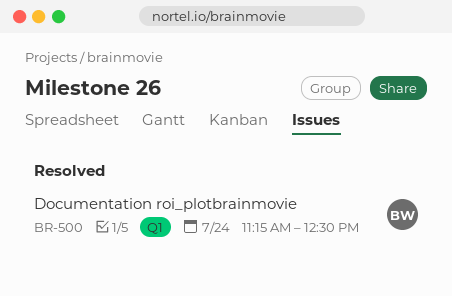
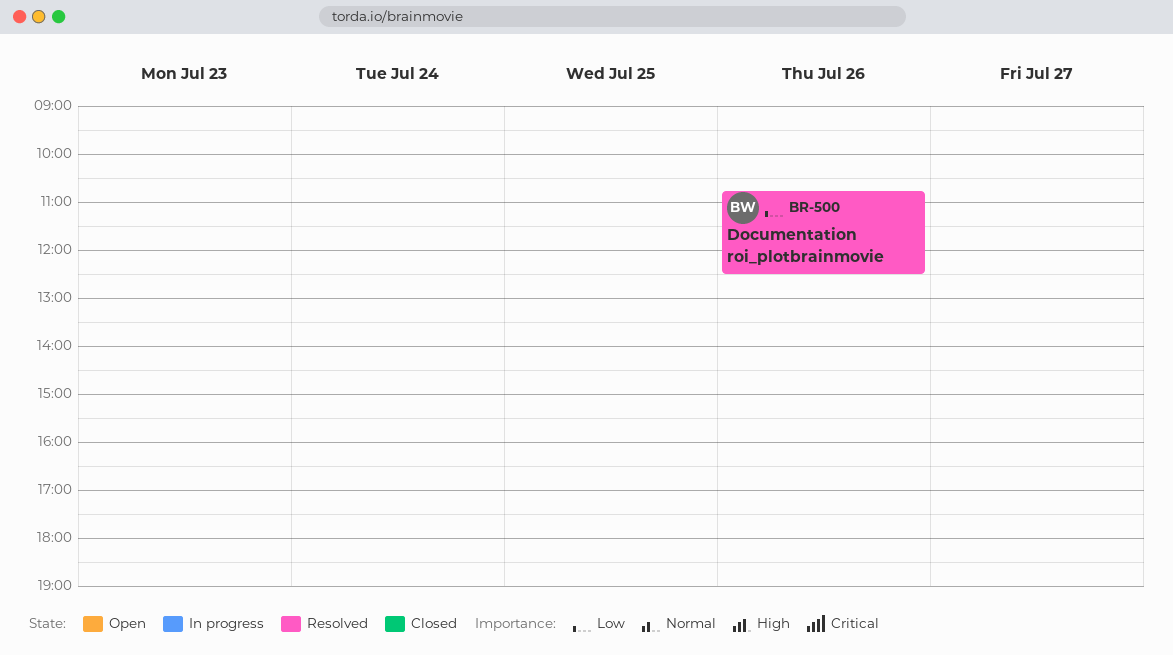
BR-500, day: Jul 24 -> Jul 26
BR-500, begins: 11:15 -> 10:45

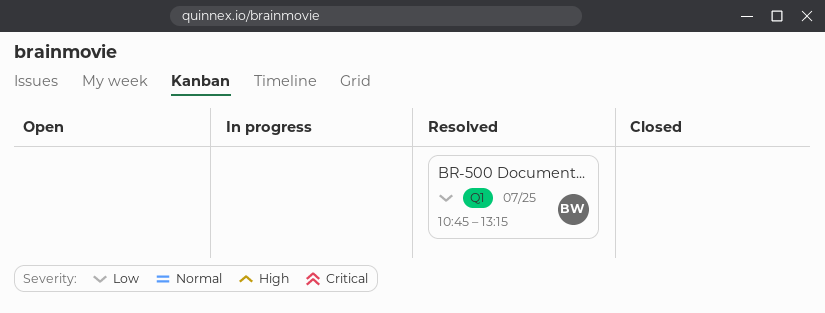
BR-500, day: Jul 26 -> Jul 25
BR-500, ends: 12:30 -> 13:15

